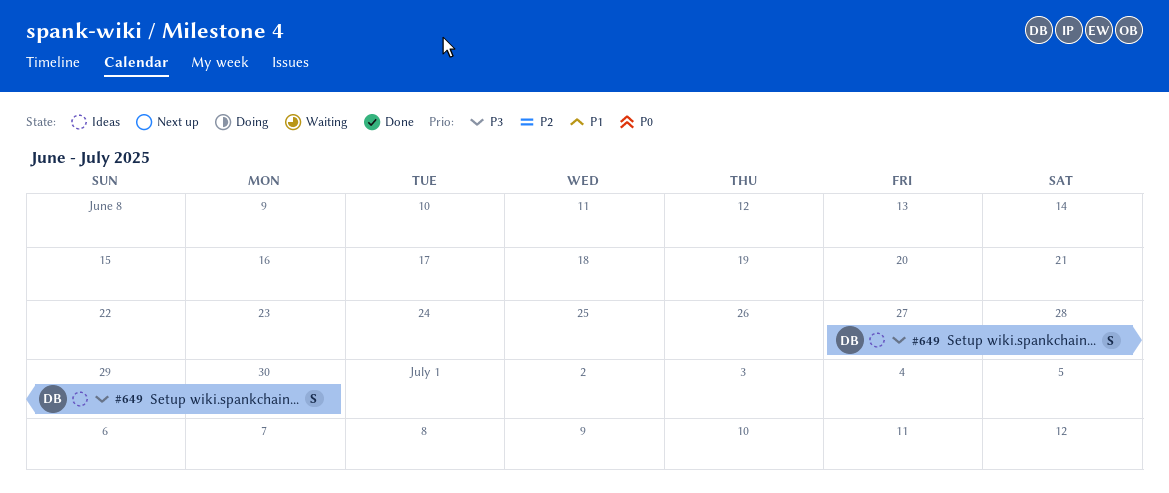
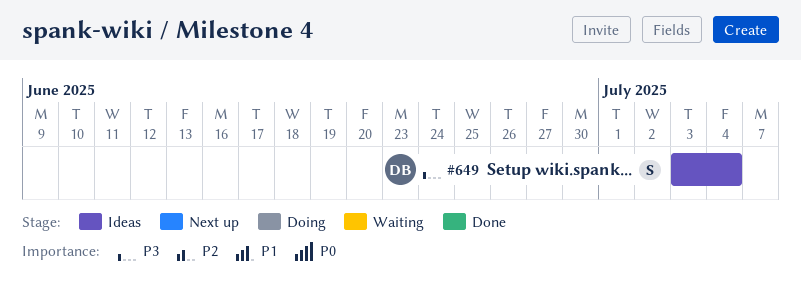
#649, start: Jun 27 -> Jul 3
#649, due: Jun 30 -> Jul 4

